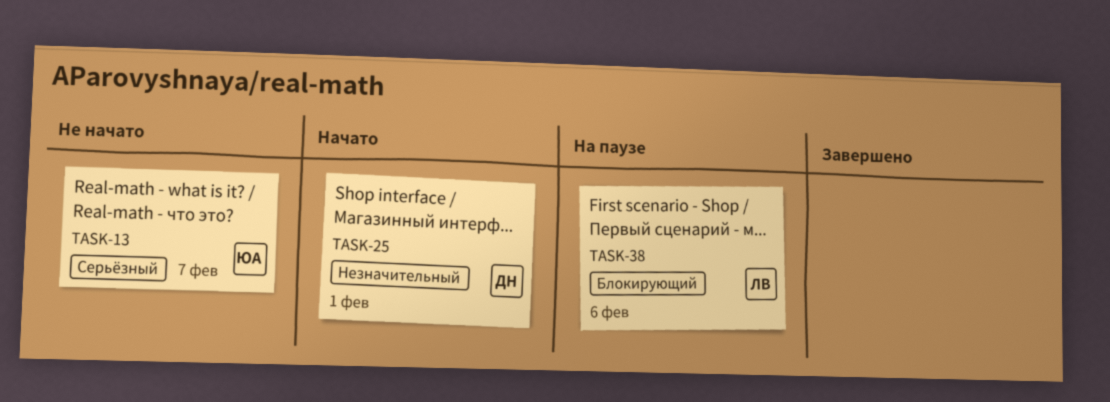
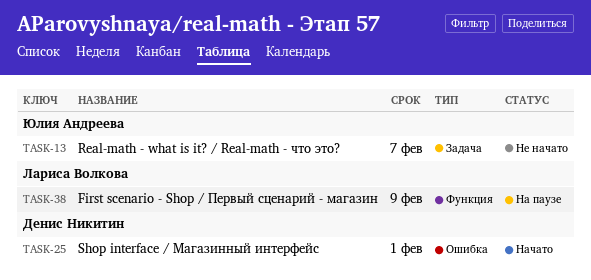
TASK-38, due: Feb 6 -> Feb 9

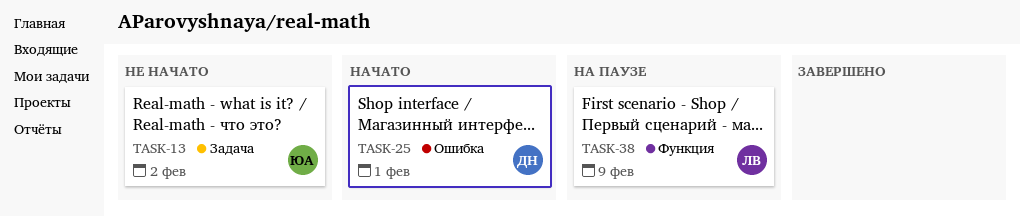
TASK-13, due: Feb 7 -> Feb 2

